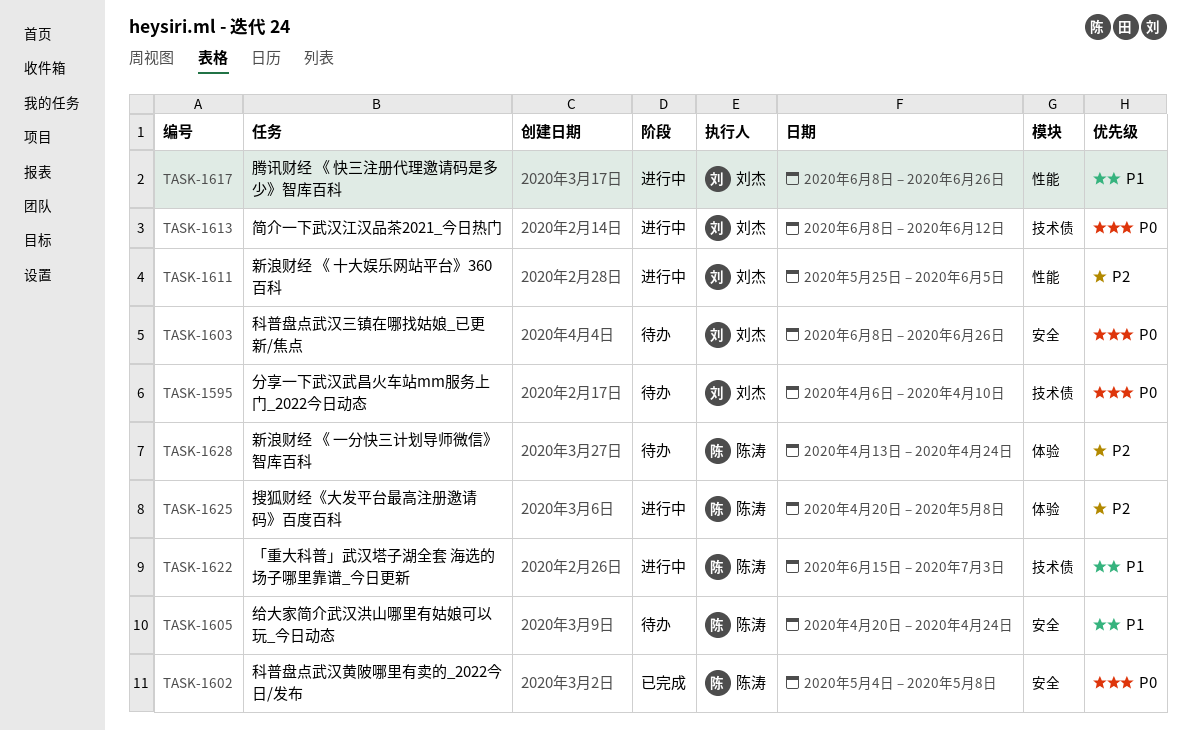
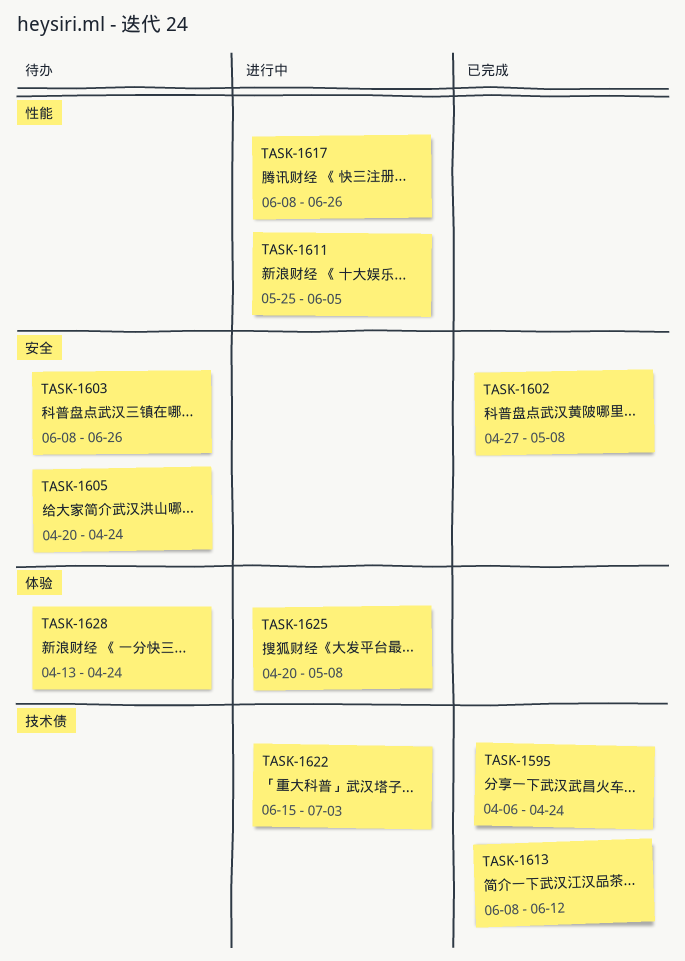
TASK-1595, status: 待办 -> 已完成
TASK-1595, due: Apr 10 -> Apr 24
TASK-1602, start: May 4 -> Apr 27
TASK-1613, status: 进行中 -> 已完成

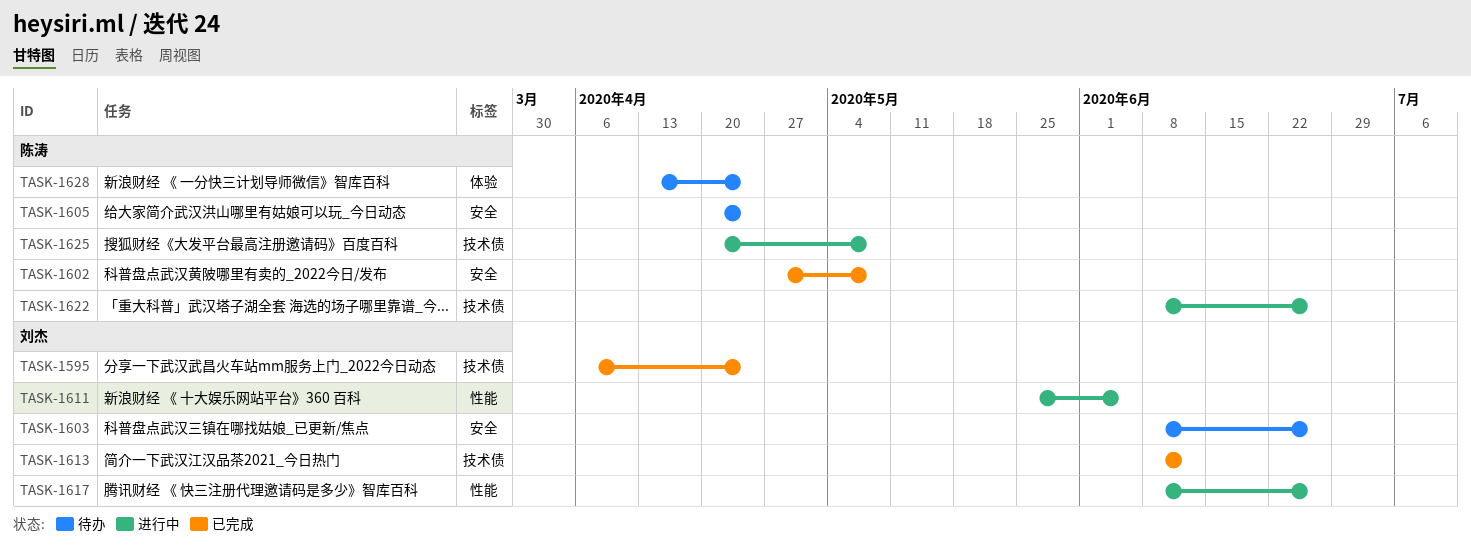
TASK-1622, start: Jun 15 -> Jun 8
TASK-1622, due: Jul 3 -> Jun 26
TASK-1625, label: 体验 -> 技术债

